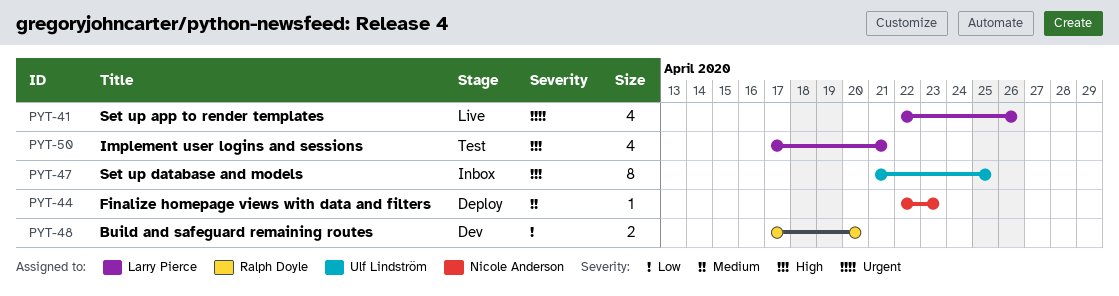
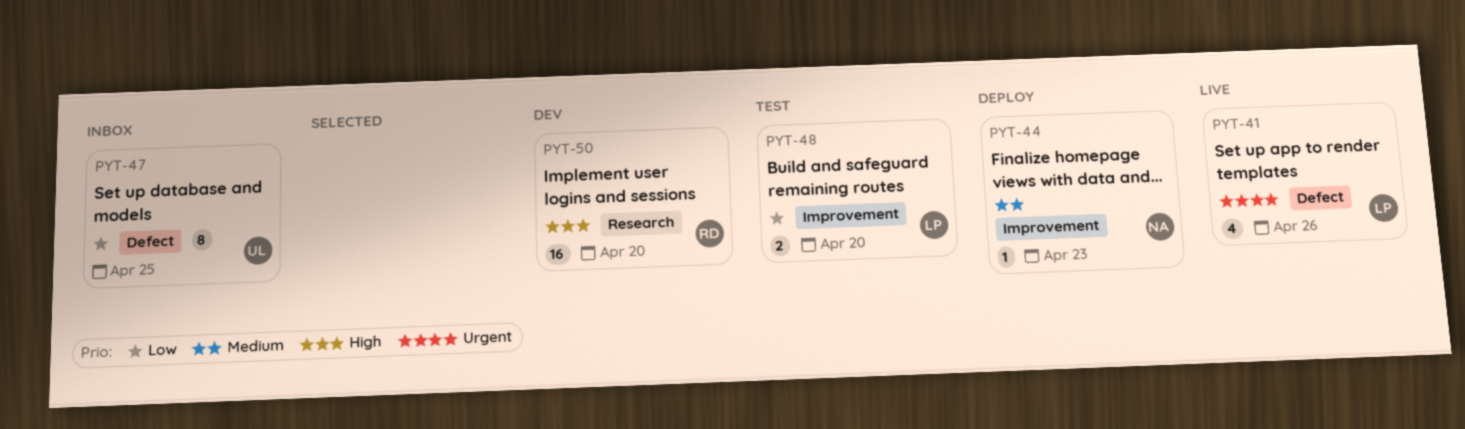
PYT-47, priority: High -> Low
PYT-48, status: Dev -> Test
PYT-48, owner: Ralph Doyle -> Larry Pierce
PYT-50, status: Test -> Dev
PYT-50, owner: Larry Pierce -> Ralph Doyle
PYT-50, estimate: 4 -> 16
PYT-50, due: Apr 21 -> Apr 20

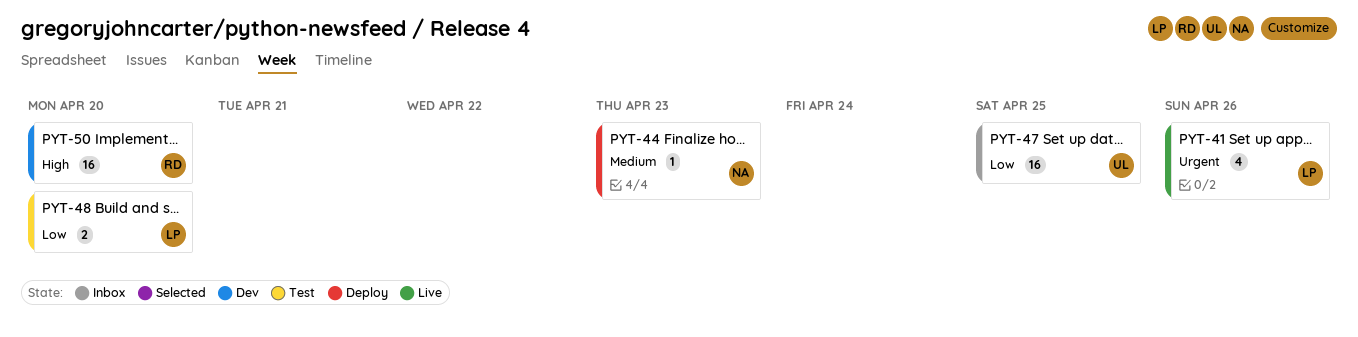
PYT-47, estimate: 8 -> 16

